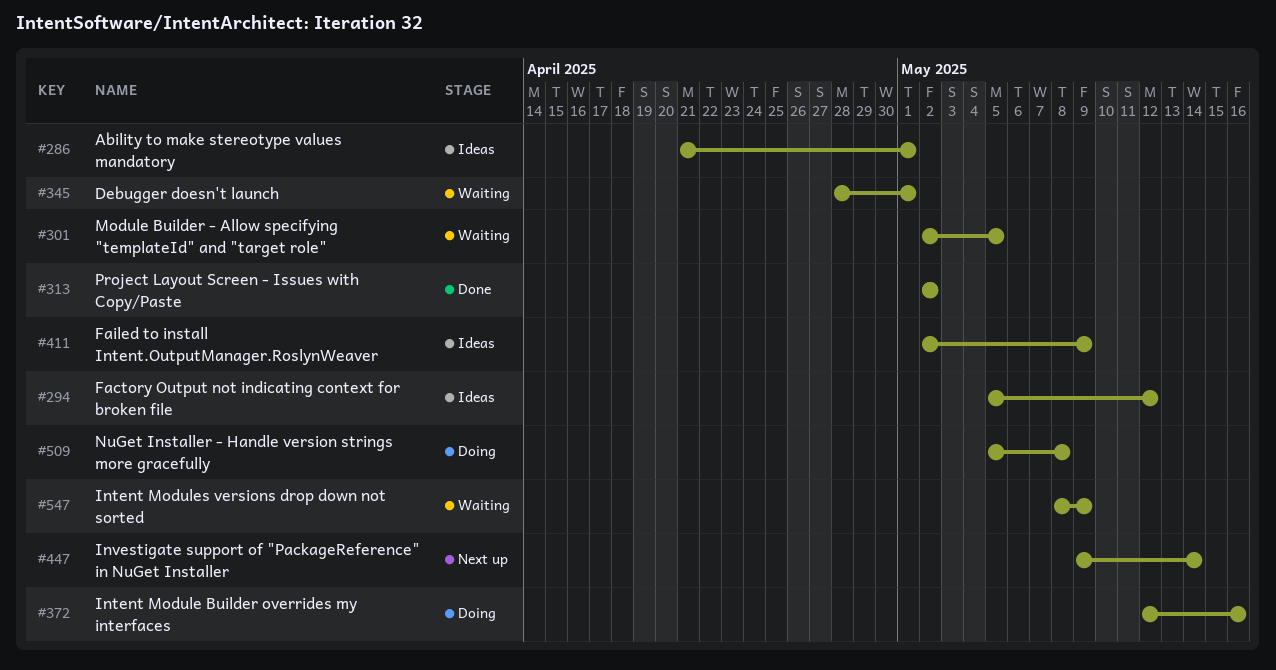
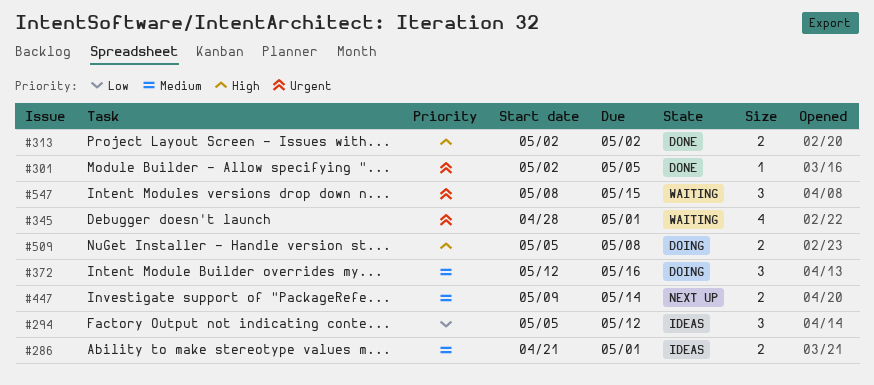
#301, status: Waiting -> Done
#411: present -> none
#547, due: May 9 -> May 15

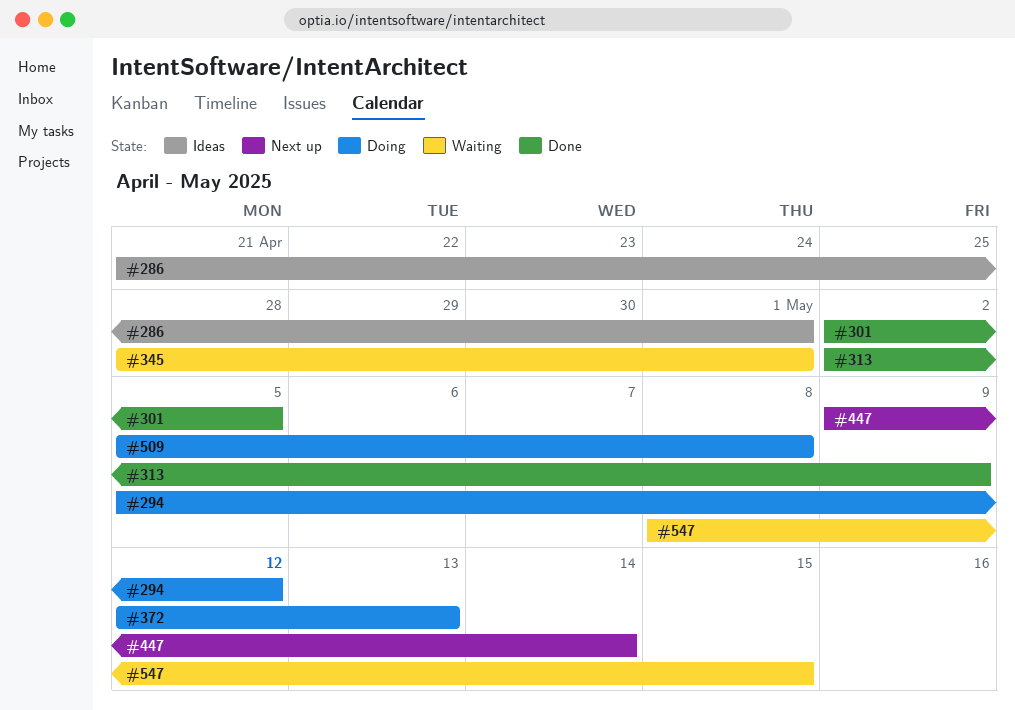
#294, status: Ideas -> Doing
#313, due: May 2 -> May 9
#372, due: May 16 -> May 13

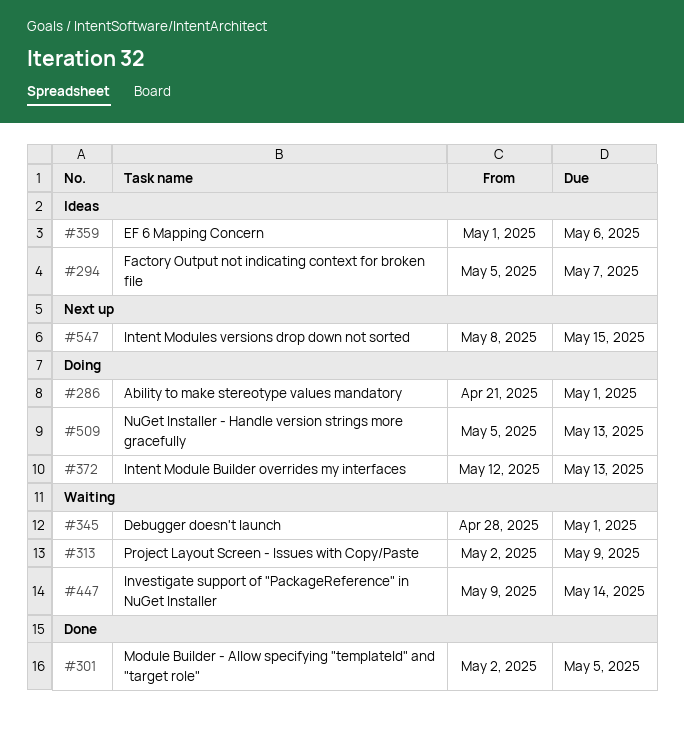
#286, status: Ideas -> Doing
#294, status: Doing -> Ideas
#294, due: May 12 -> May 7
#313, status: Done -> Waiting
#359: none -> present
#447, status: Next up -> Waiting
#509, due: May 8 -> May 13
#547, status: Waiting -> Next up

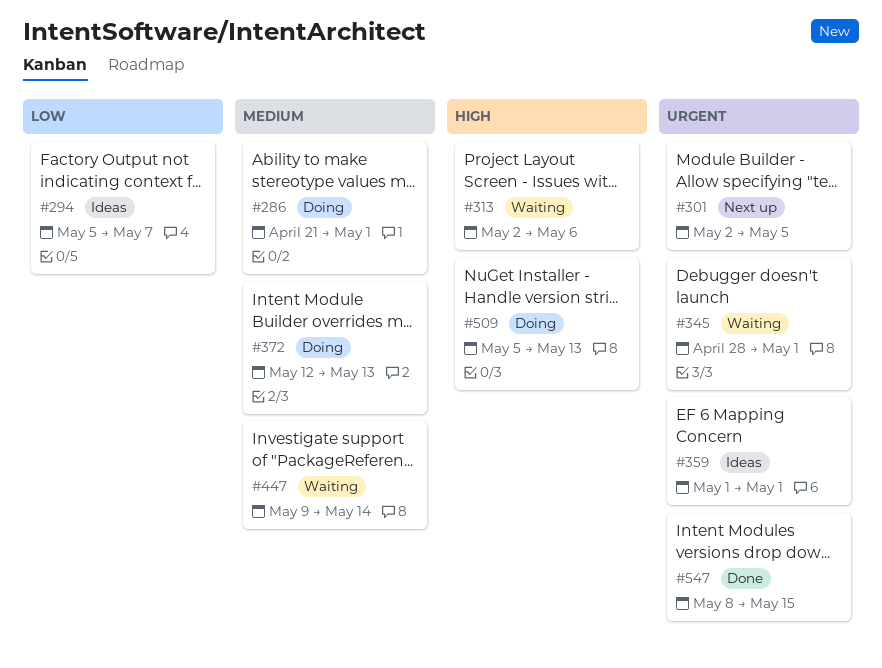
#301, status: Done -> Next up
#313, due: May 9 -> May 6
#359, due: May 6 -> May 1
#547, status: Next up -> Done

